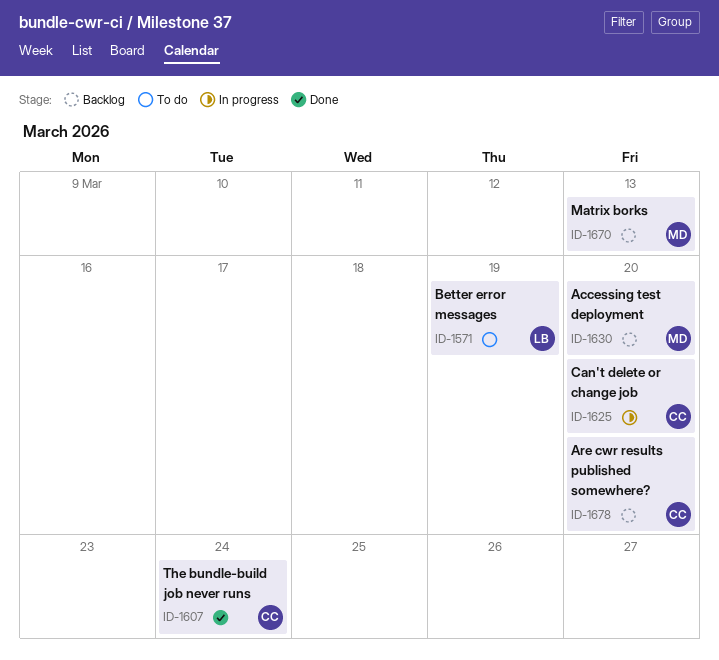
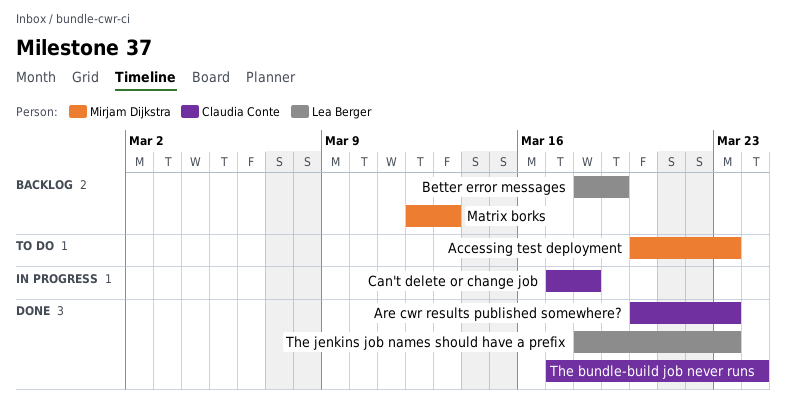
Accessing test deployment, status: Backlog -> To do
Accessing test deployment, due: Mar 20 -> Mar 23
Are cwr results published somewhere?, status: Backlog -> Done
Are cwr results published somewhere?, due: Mar 20 -> Mar 23
Better error messages, status: To do -> Backlog
Can't delete or change job, due: Mar 20 -> Mar 18
The jenkins job names should have a prefix: none -> present

